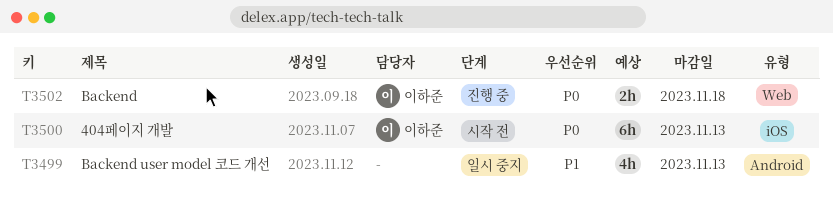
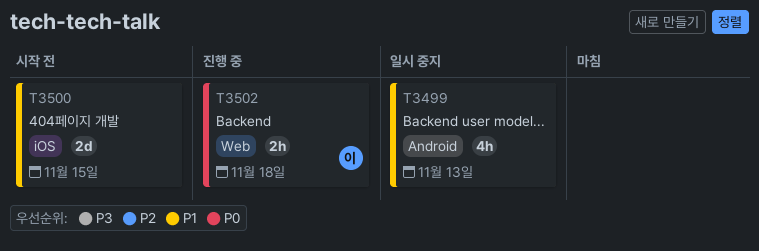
T3500, owner: 이하준 -> none
T3500, priority: P0 -> P1
T3500, estimate: 6h -> 2d
T3500, due: Nov 13 -> Nov 15

